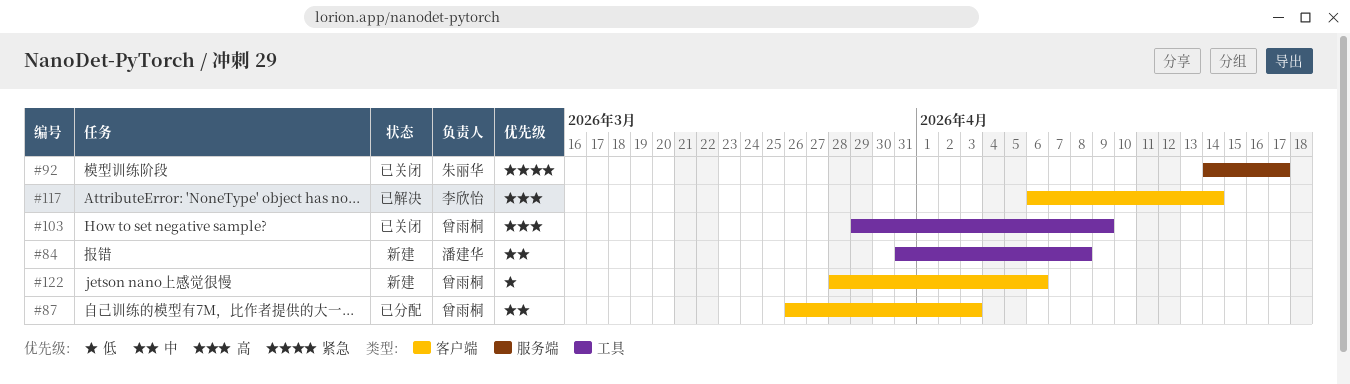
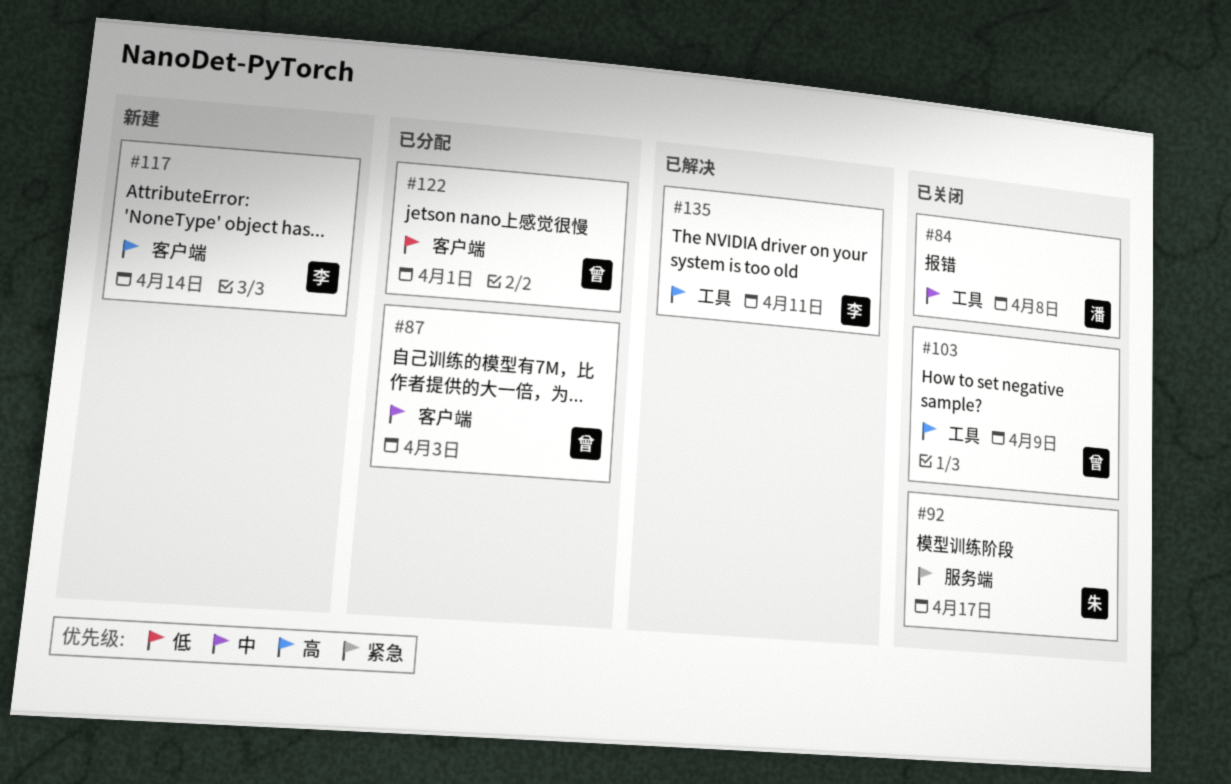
#84, status: 新建 -> 已关闭
#117, status: 已解决 -> 新建
#122, status: 新建 -> 已分配
#122, due: Apr 6 -> Apr 1
#135: none -> present

